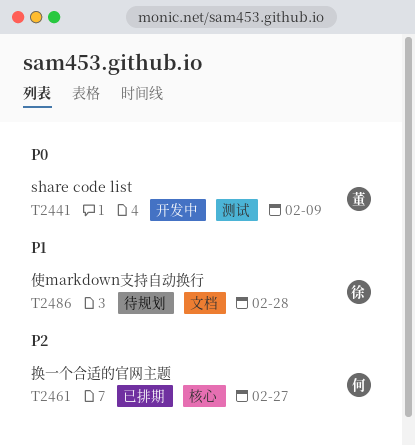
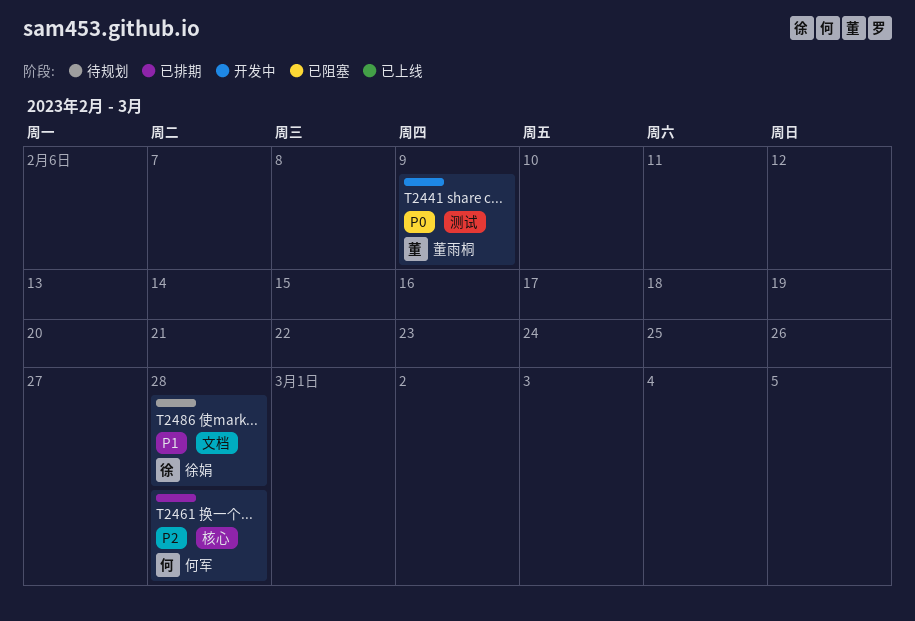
T2461, due: Feb 27 -> Feb 28

